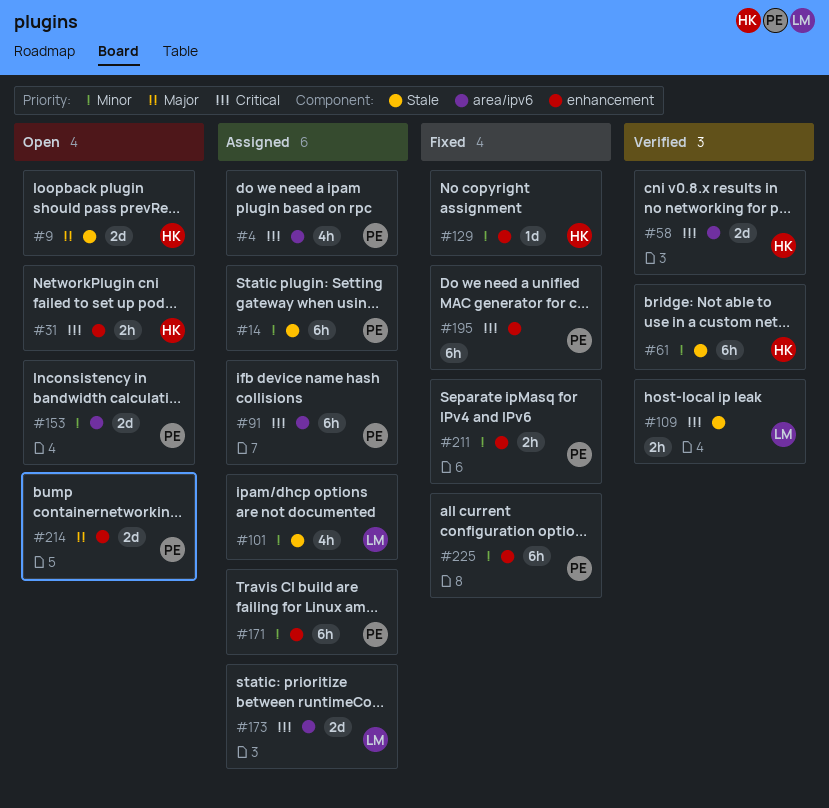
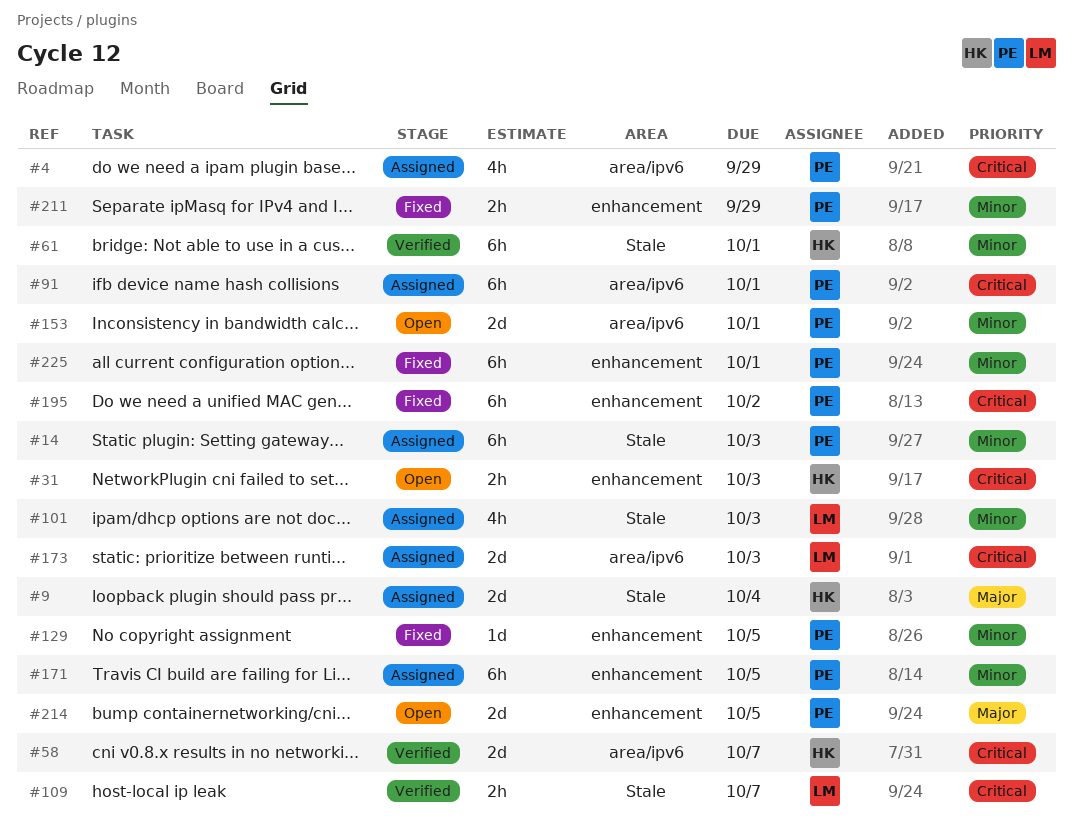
#9, status: Open -> Assigned
#129, owner: HK -> PE

